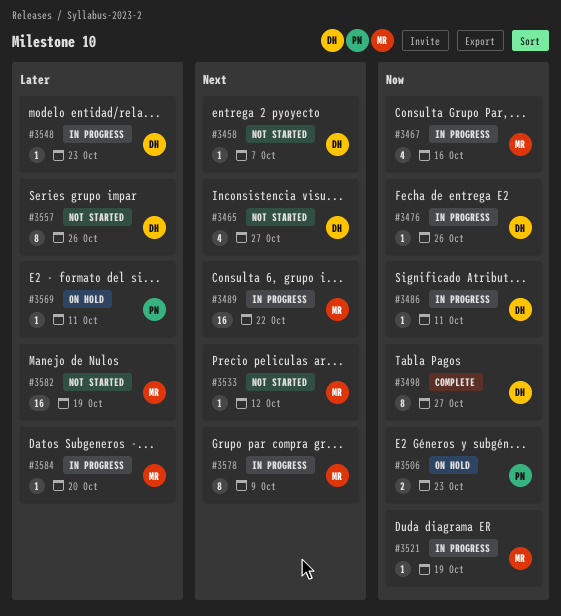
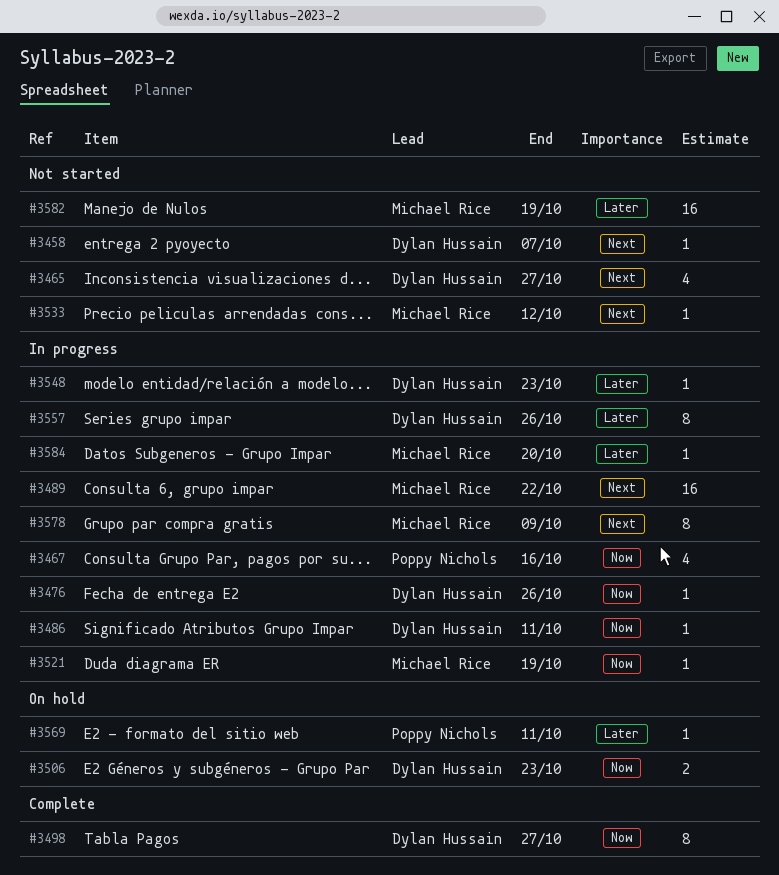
#3467, owner: Michael Rice -> Poppy Nichols
#3506, owner: Poppy Nichols -> Dylan Hussain
#3557, status: Not started -> In progress

